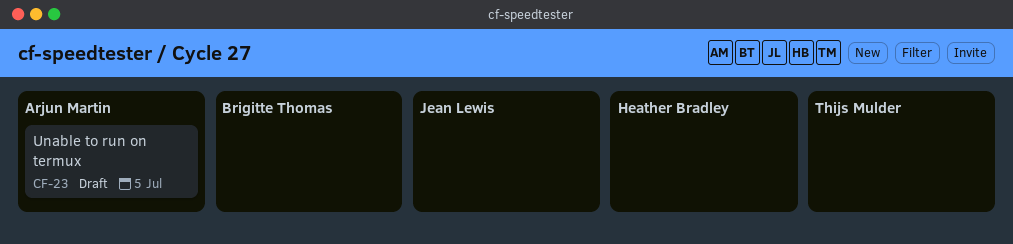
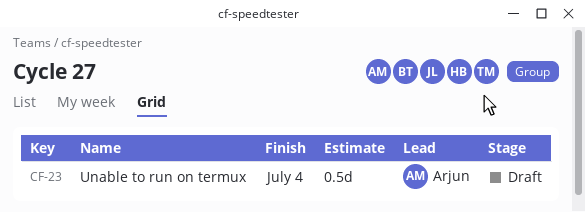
CF-23, due: Jul 5 -> Jul 4

